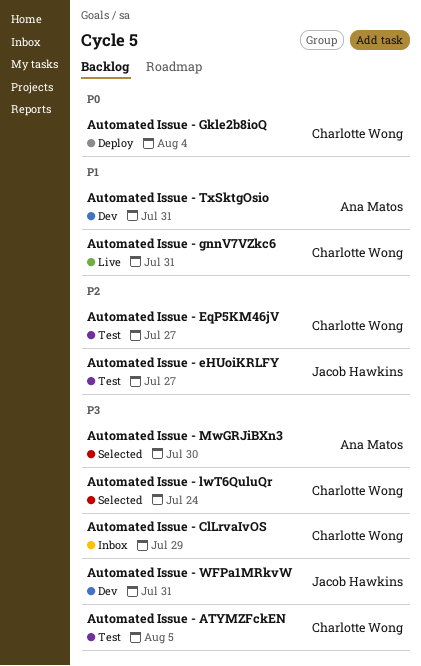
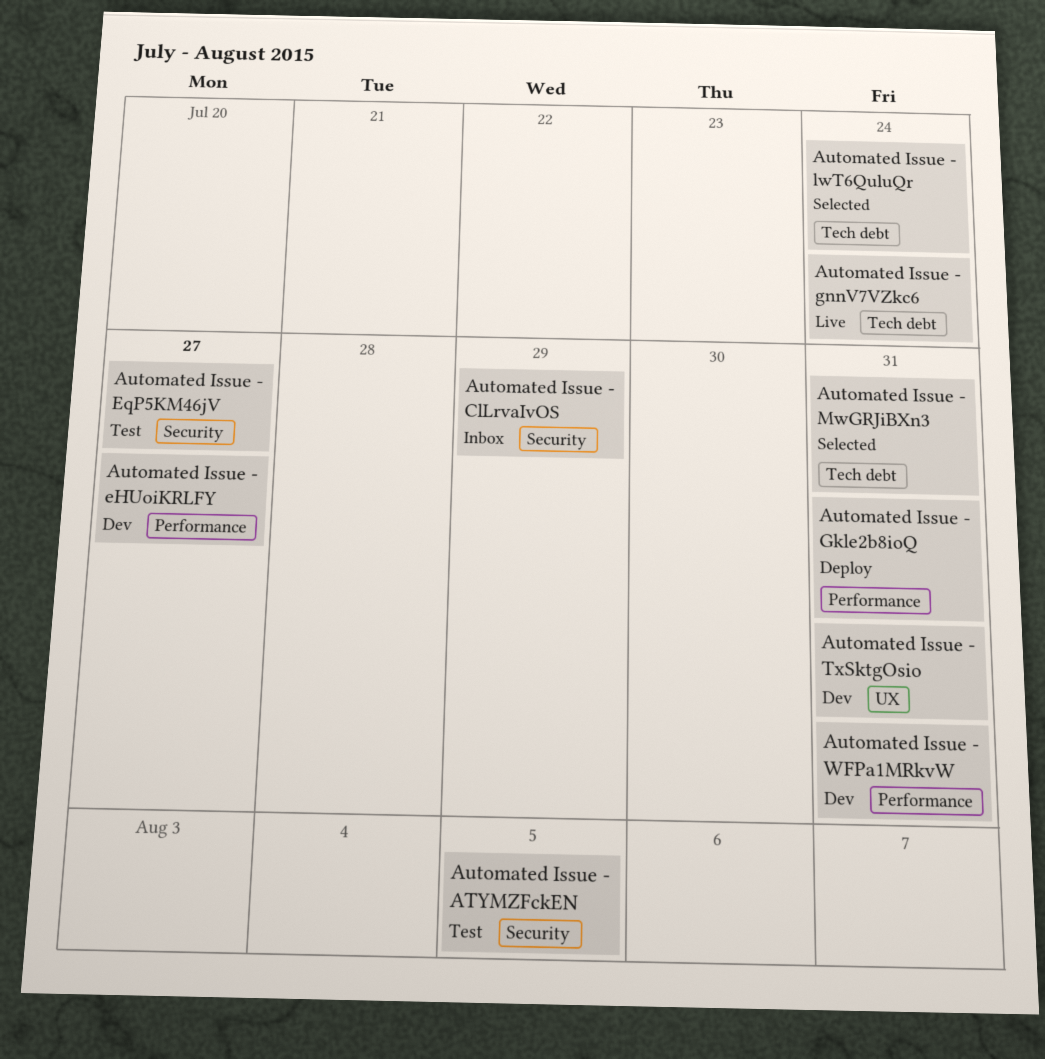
Automated Issue - eHUoiKRLFY, status: Test -> Dev
Automated Issue - Gkle2b8ioQ, due: Aug 4 -> Jul 31
Automated Issue - gnnV7VZkc6, due: Jul 31 -> Jul 24
Automated Issue - MwGRJiBXn3, due: Jul 30 -> Jul 31

